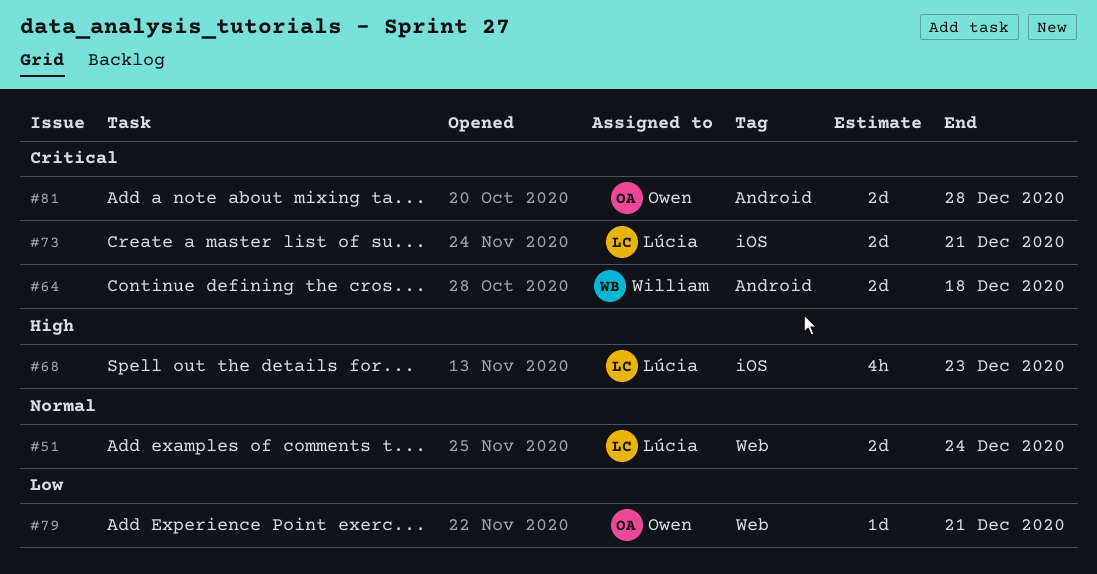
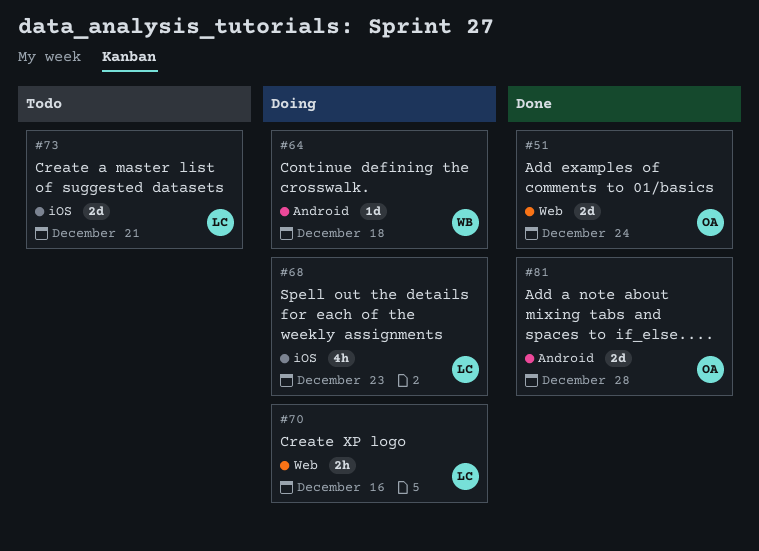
#51, owner: Lúcia -> Owen
#64, estimate: 2d -> 1d
#70: none -> present
#79: present -> none

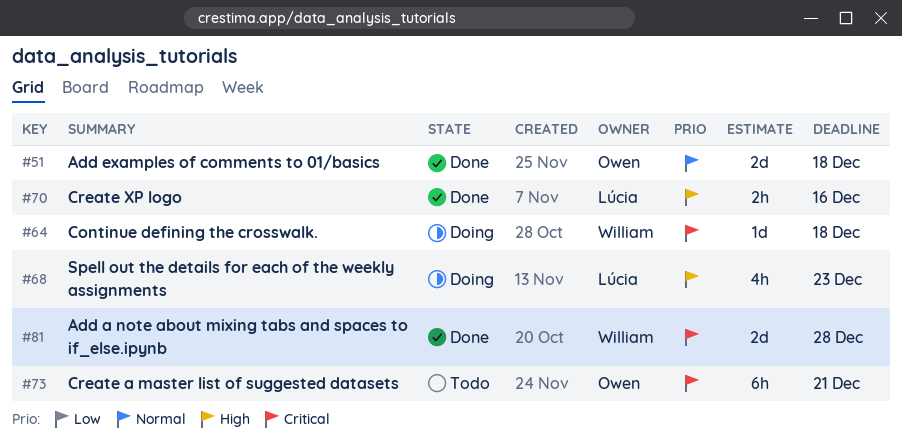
#51, due: Dec 24 -> Dec 18
#70, status: Doing -> Done
#73, owner: Lúcia -> Owen
#73, estimate: 2d -> 6h
#81, owner: Owen -> William

